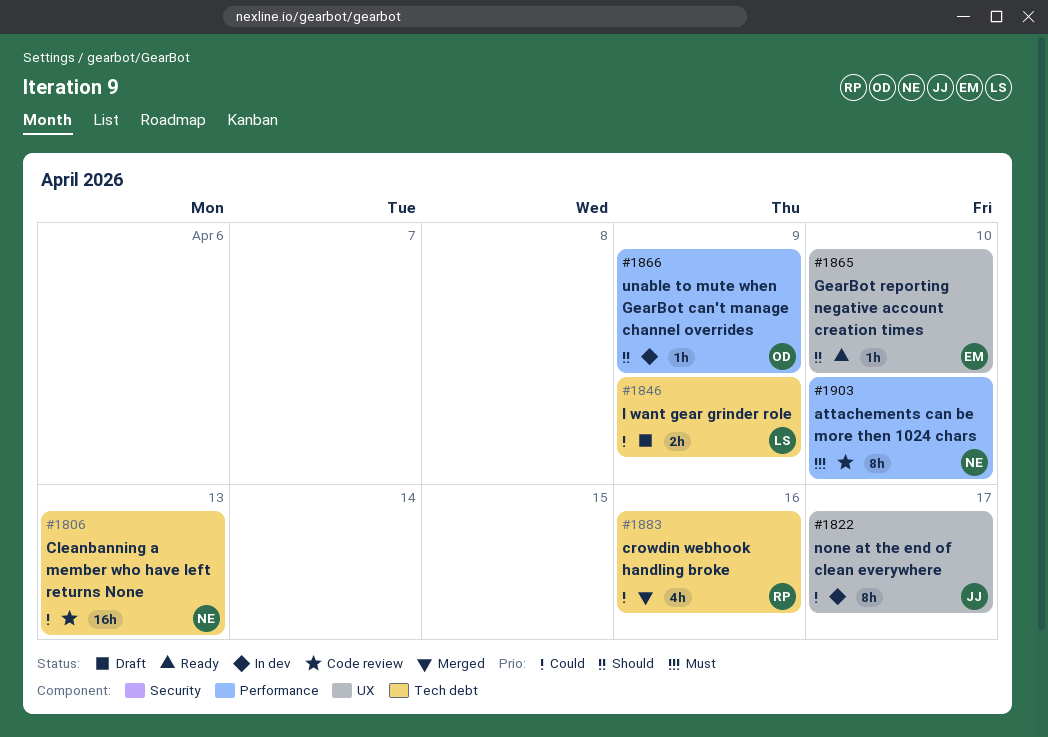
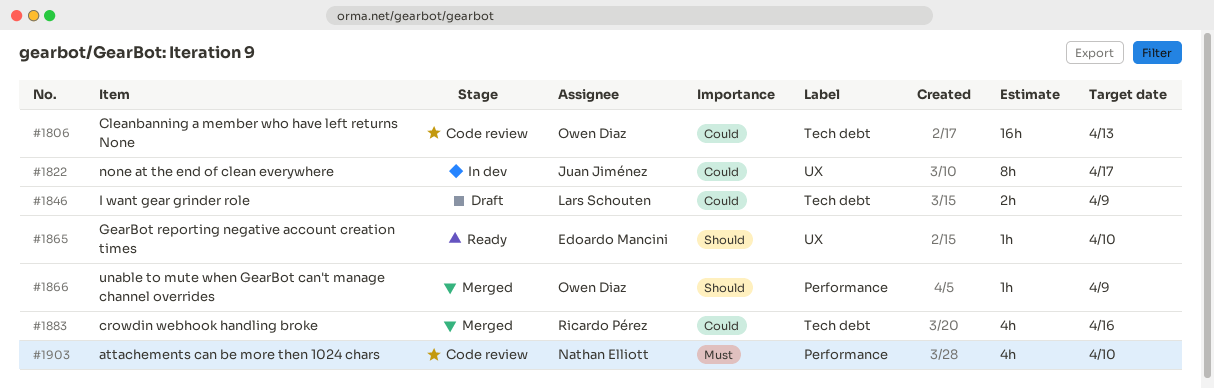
#1806, owner: Nathan Elliott -> Owen Diaz
#1866, status: In dev -> Merged
#1903, estimate: 8h -> 4h

